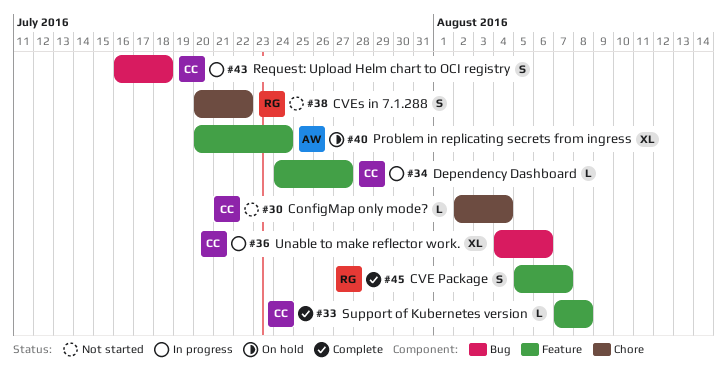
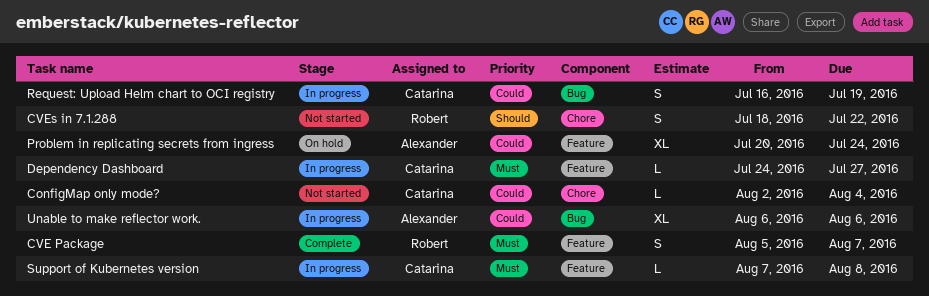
CVEs in 7.1.288, start: Jul 20 -> Jul 18
Request: Upload Helm chart to OCI registry, due: Jul 18 -> Jul 19
Support of Kubernetes version, status: Complete -> In progress
Unable to make reflector work., owner: Catarina -> Alexander
Unable to make reflector work., start: Aug 4 -> Aug 6

